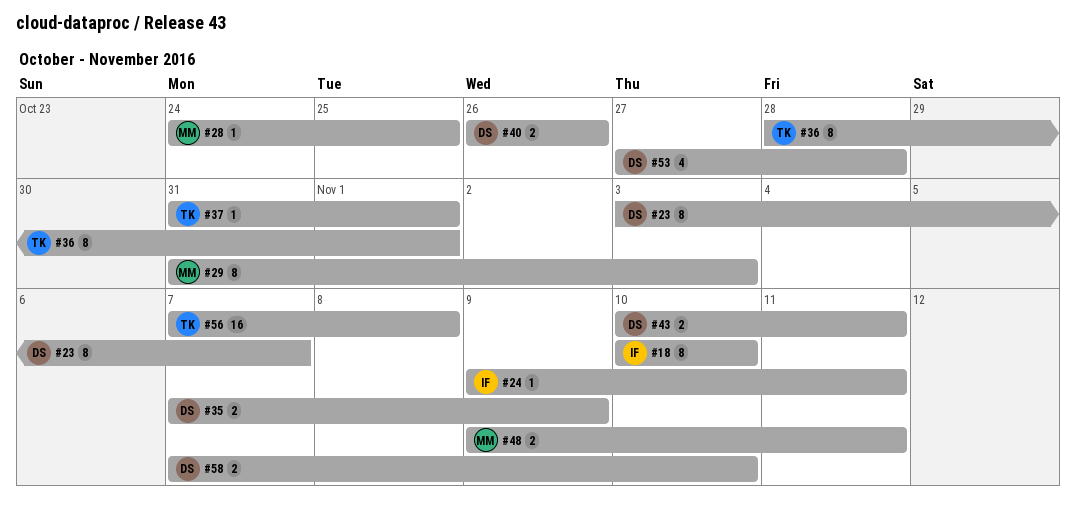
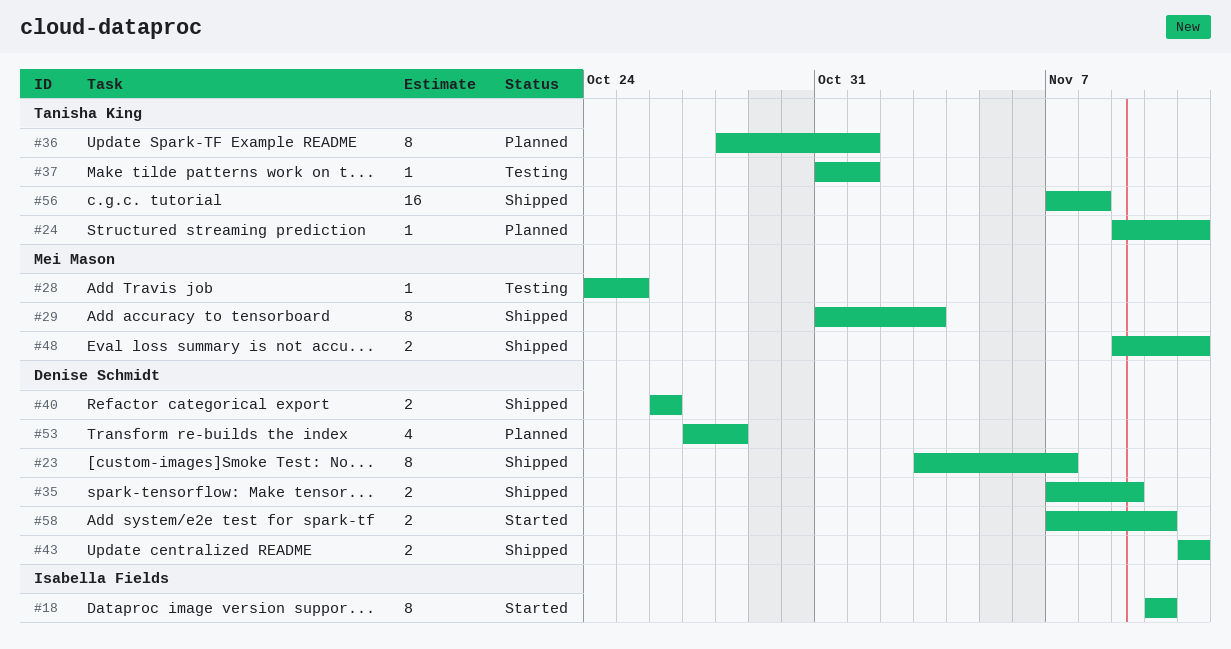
#24, owner: Isabella Fields -> Tanisha King
#43, start: Nov 10 -> Nov 11

